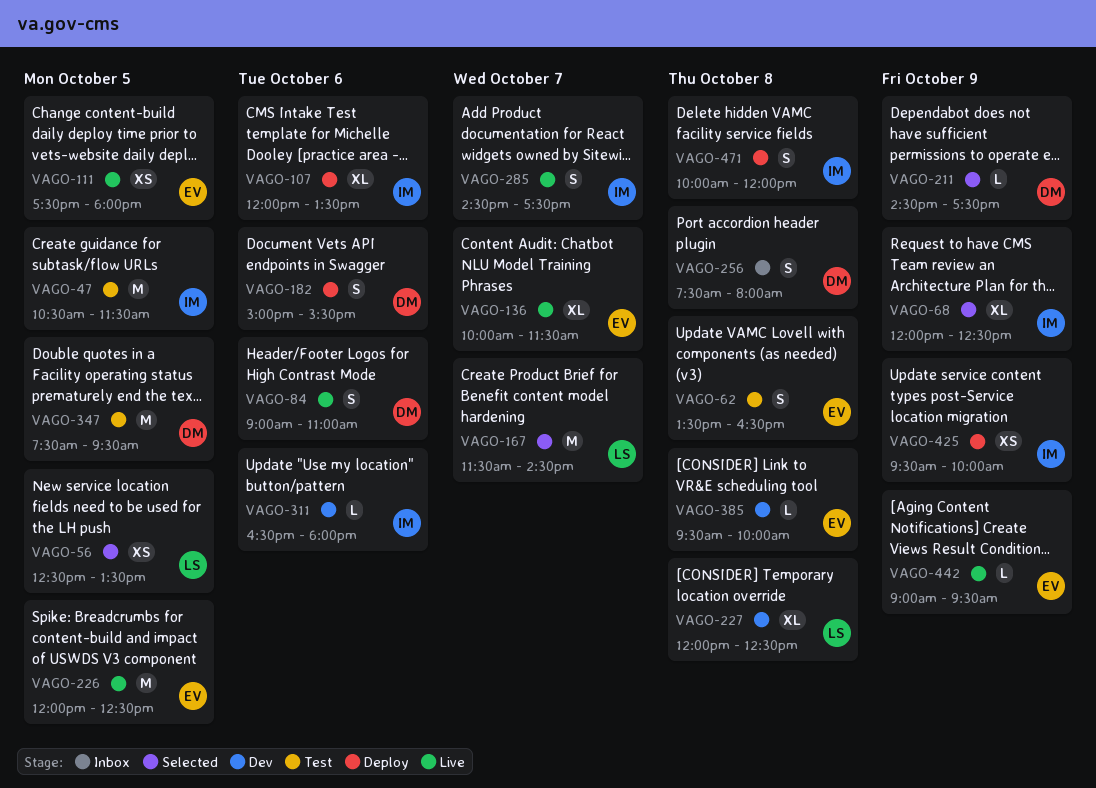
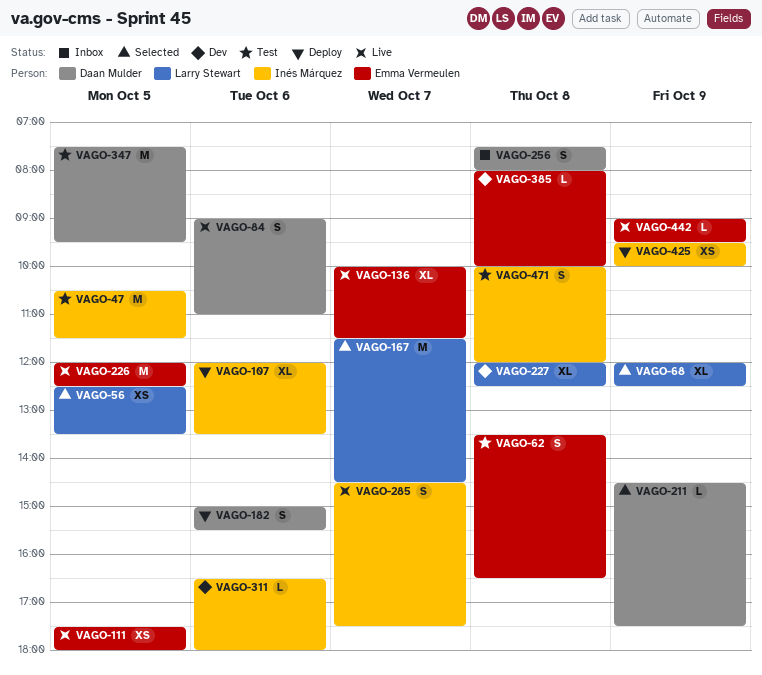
VAGO-68, owner: Inés Márquez -> Larry Stewart
VAGO-385, begins: 09:30 -> 08:00
VAGO-471, status: Deploy -> Test

